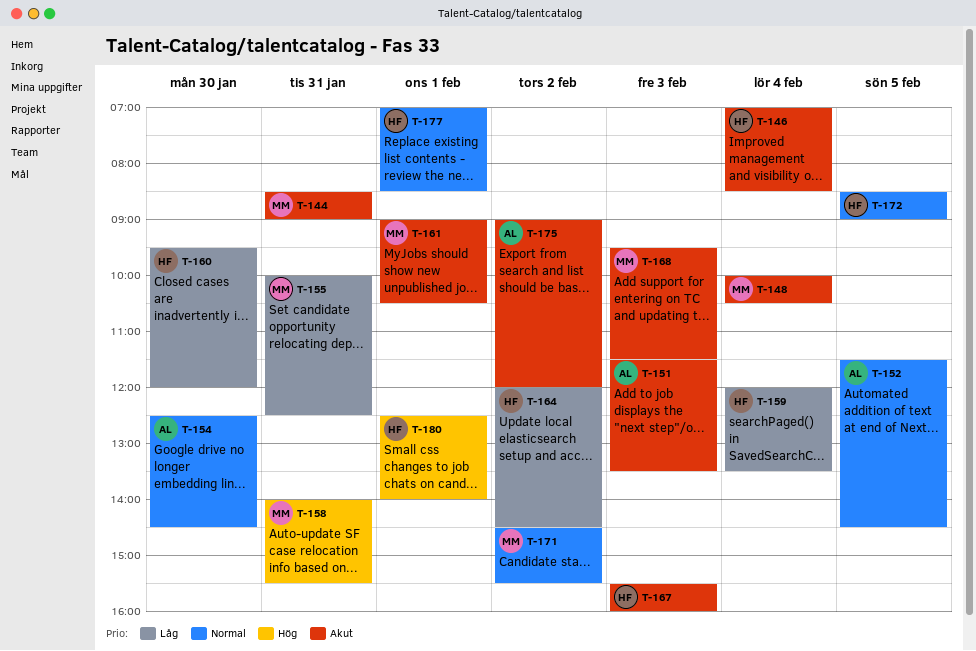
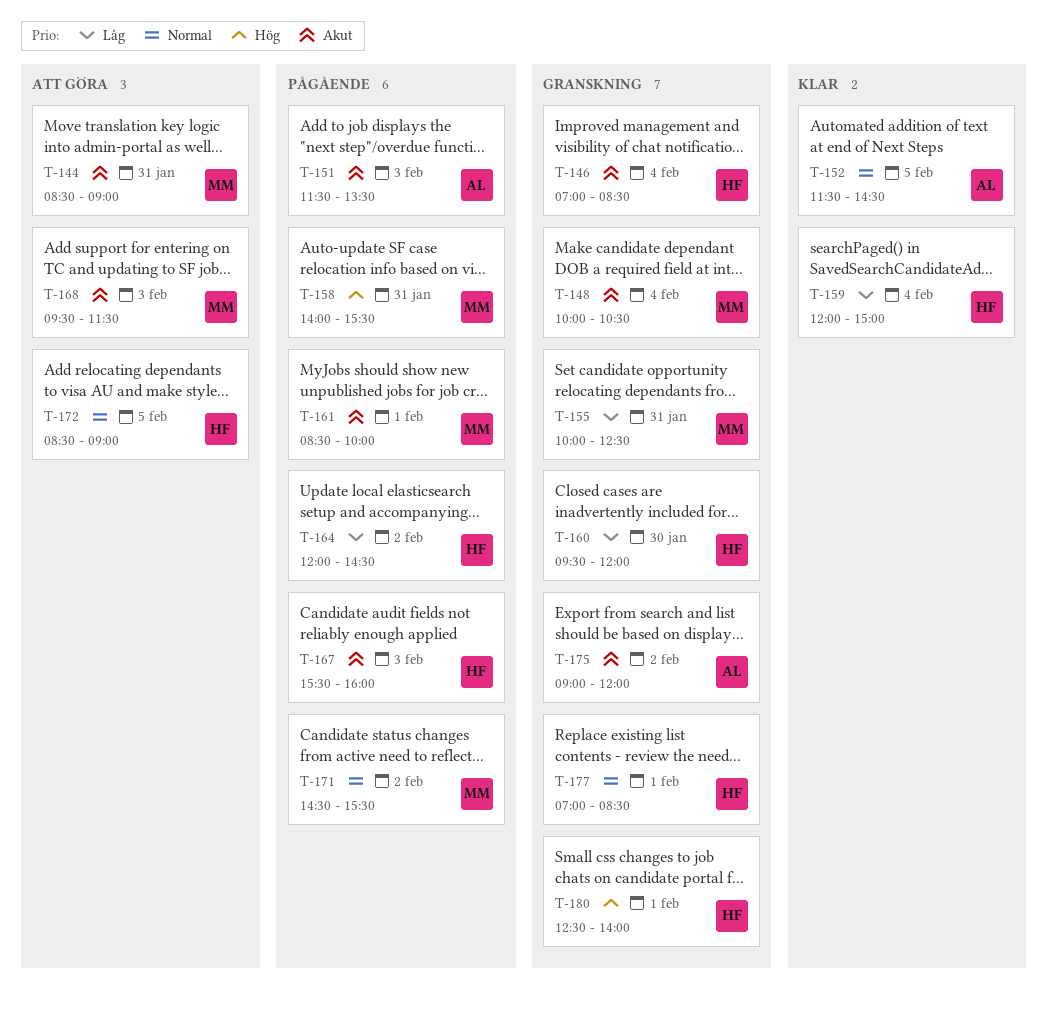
T-154: present -> none
T-159, ends: 13:30 -> 15:00
T-161, begins: 09:00 -> 08:30
T-161, ends: 10:30 -> 10:00

